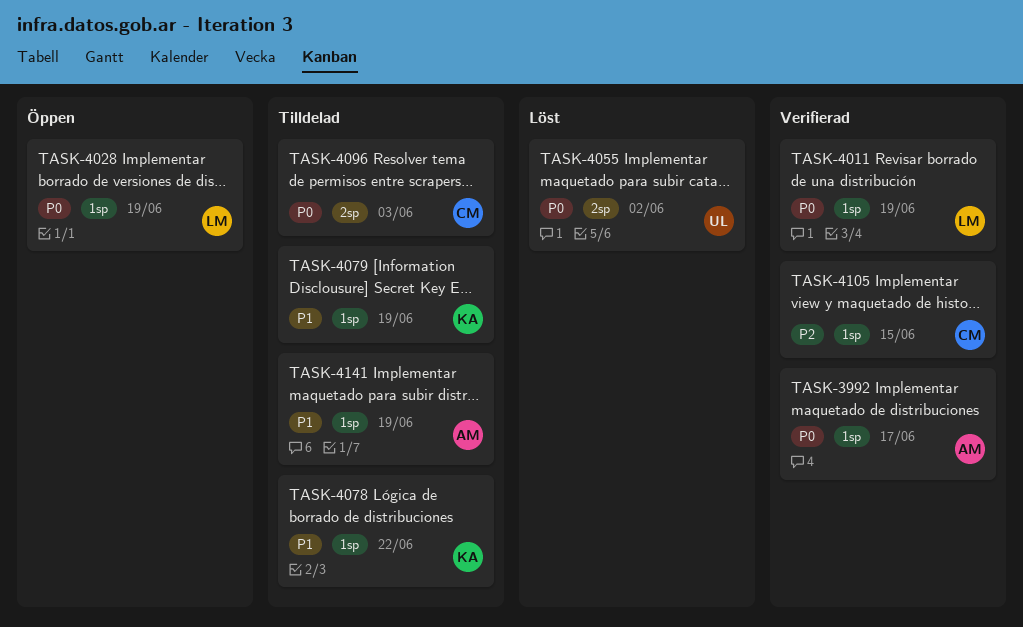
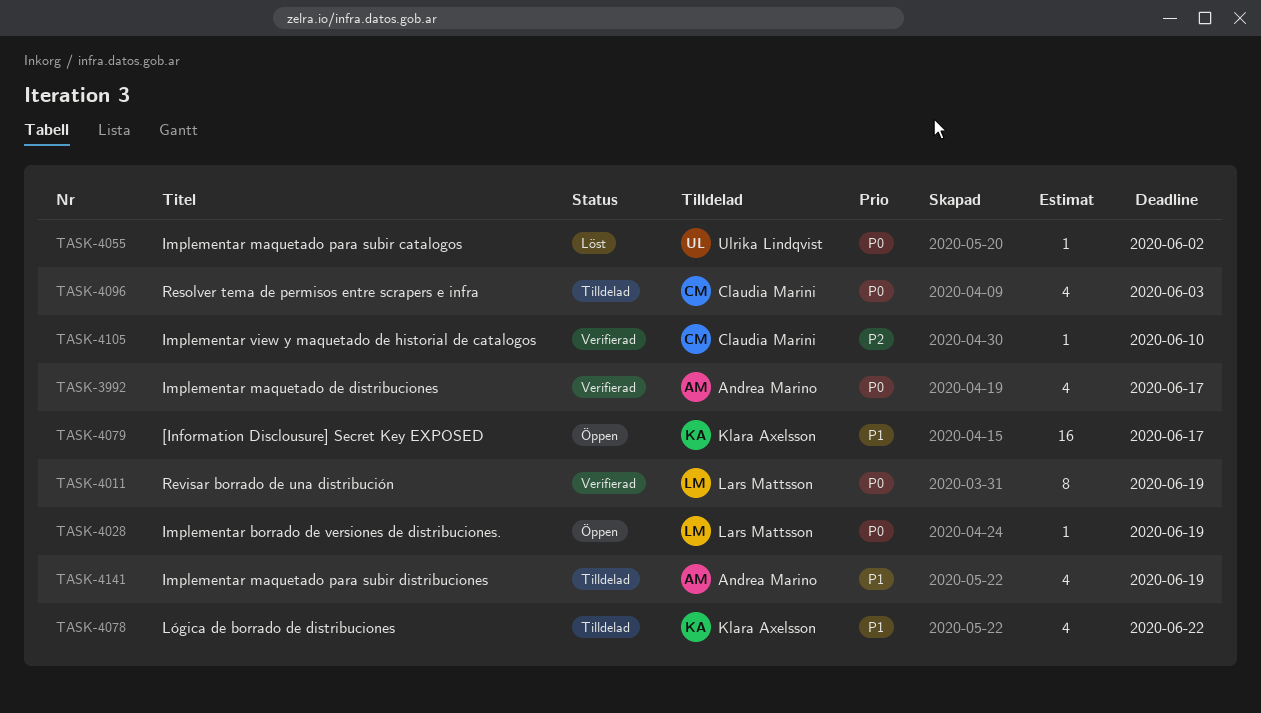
TASK-4079, status: Tilldelad -> Öppen
TASK-4079, due: Jun 19 -> Jun 17
TASK-4105, due: Jun 15 -> Jun 10

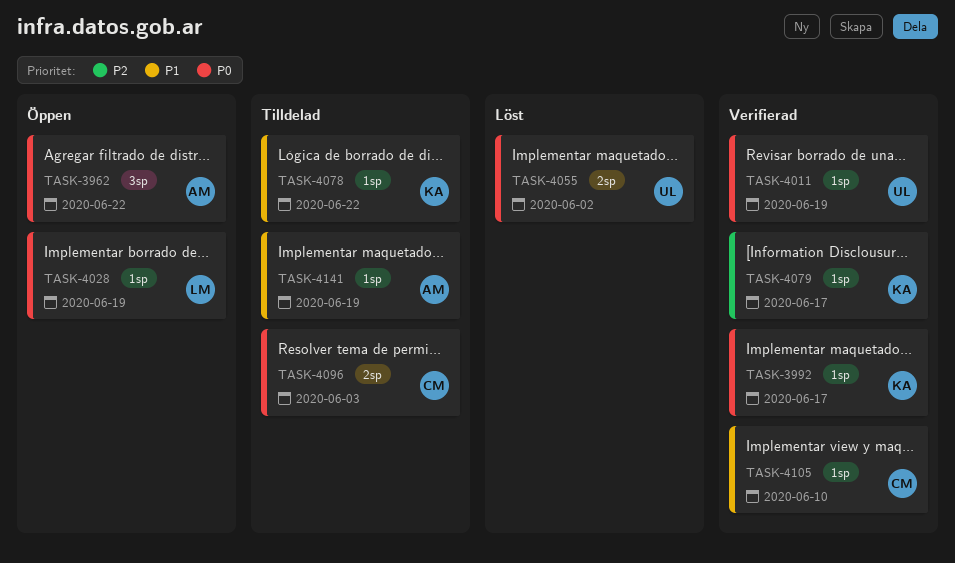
TASK-3962: none -> present
TASK-3992, owner: Andrea Marino -> Klara Axelsson
TASK-4011, owner: Lars Mattsson -> Ulrika Lindqvist
TASK-4079, status: Öppen -> Verifierad
TASK-4079, priority: P1 -> P2
TASK-4105, priority: P2 -> P1

